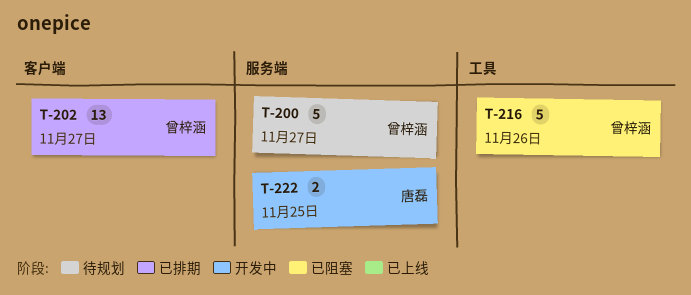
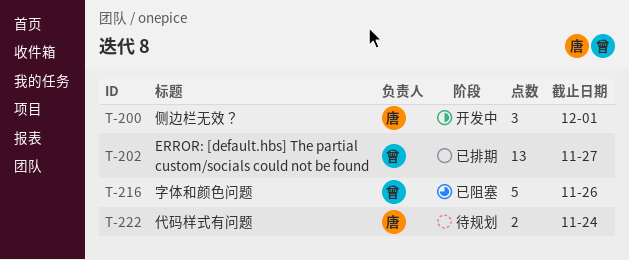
T-200, status: 待规划 -> 开发中
T-200, owner: 曾梓涵 -> 唐磊
T-200, estimate: 5 -> 3
T-200, due: Nov 27 -> Dec 1
T-222, status: 开发中 -> 待规划
T-222, due: Nov 25 -> Nov 24

